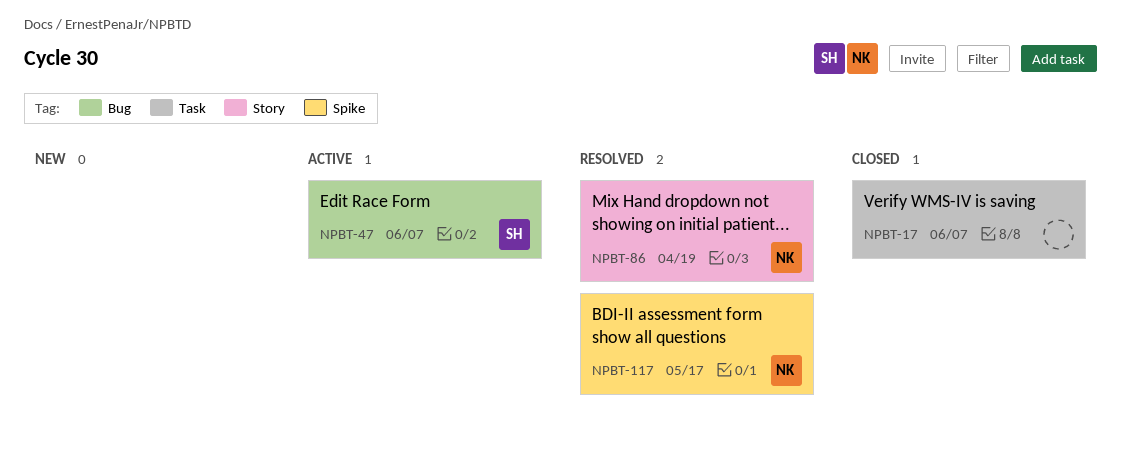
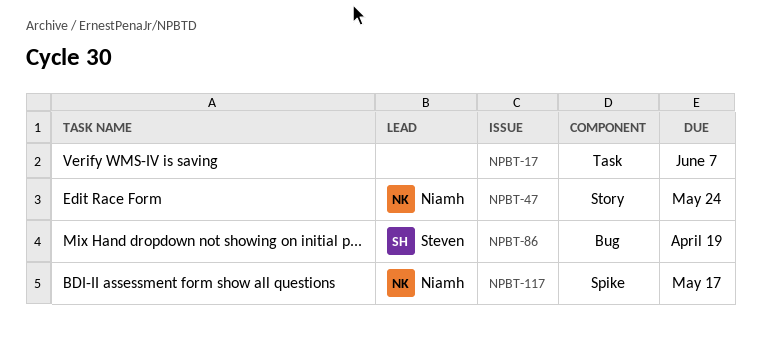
NPBT-47, owner: Steven -> Niamh
NPBT-47, label: Bug -> Story
NPBT-47, due: Jun 7 -> May 24
NPBT-86, owner: Niamh -> Steven
NPBT-86, label: Story -> Bug

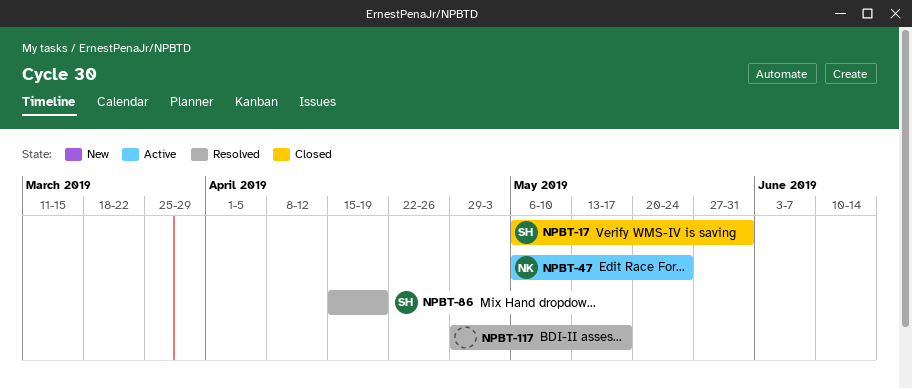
NPBT-17, owner: none -> Steven
NPBT-17, due: Jun 7 -> May 31
NPBT-117, owner: Niamh -> none

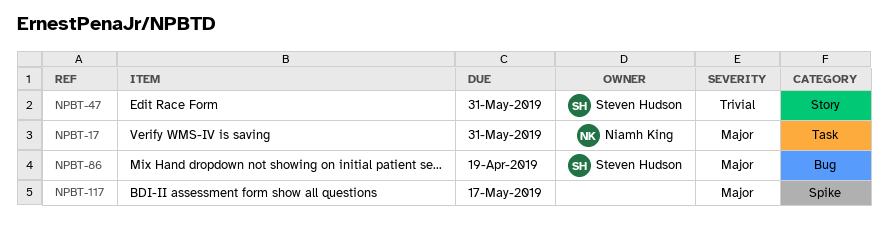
NPBT-17, owner: Steven Hudson -> Niamh King
NPBT-47, owner: Niamh King -> Steven Hudson
NPBT-47, due: May 24 -> May 31

